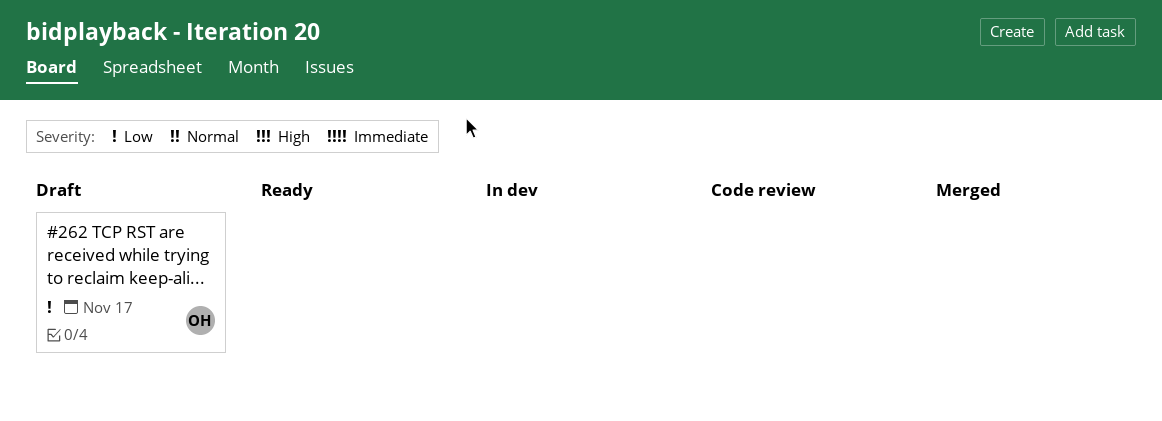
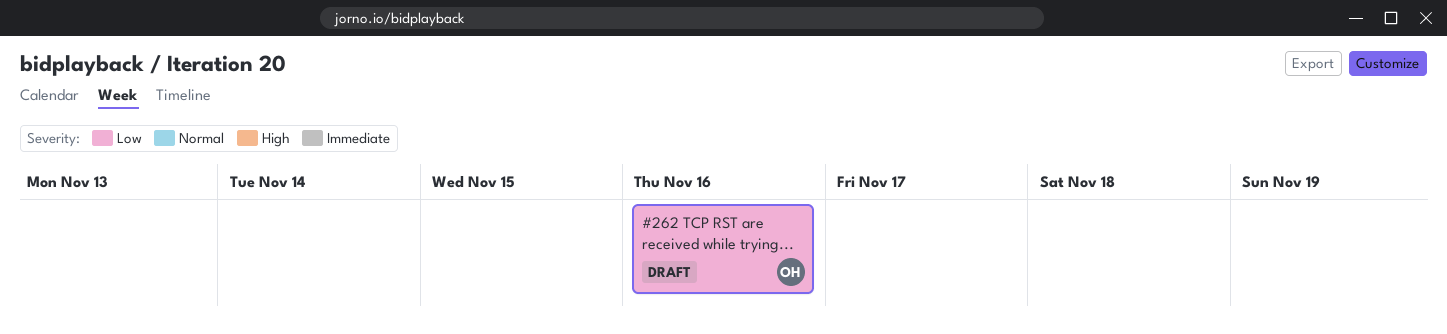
#262, due: Nov 17 -> Nov 16

